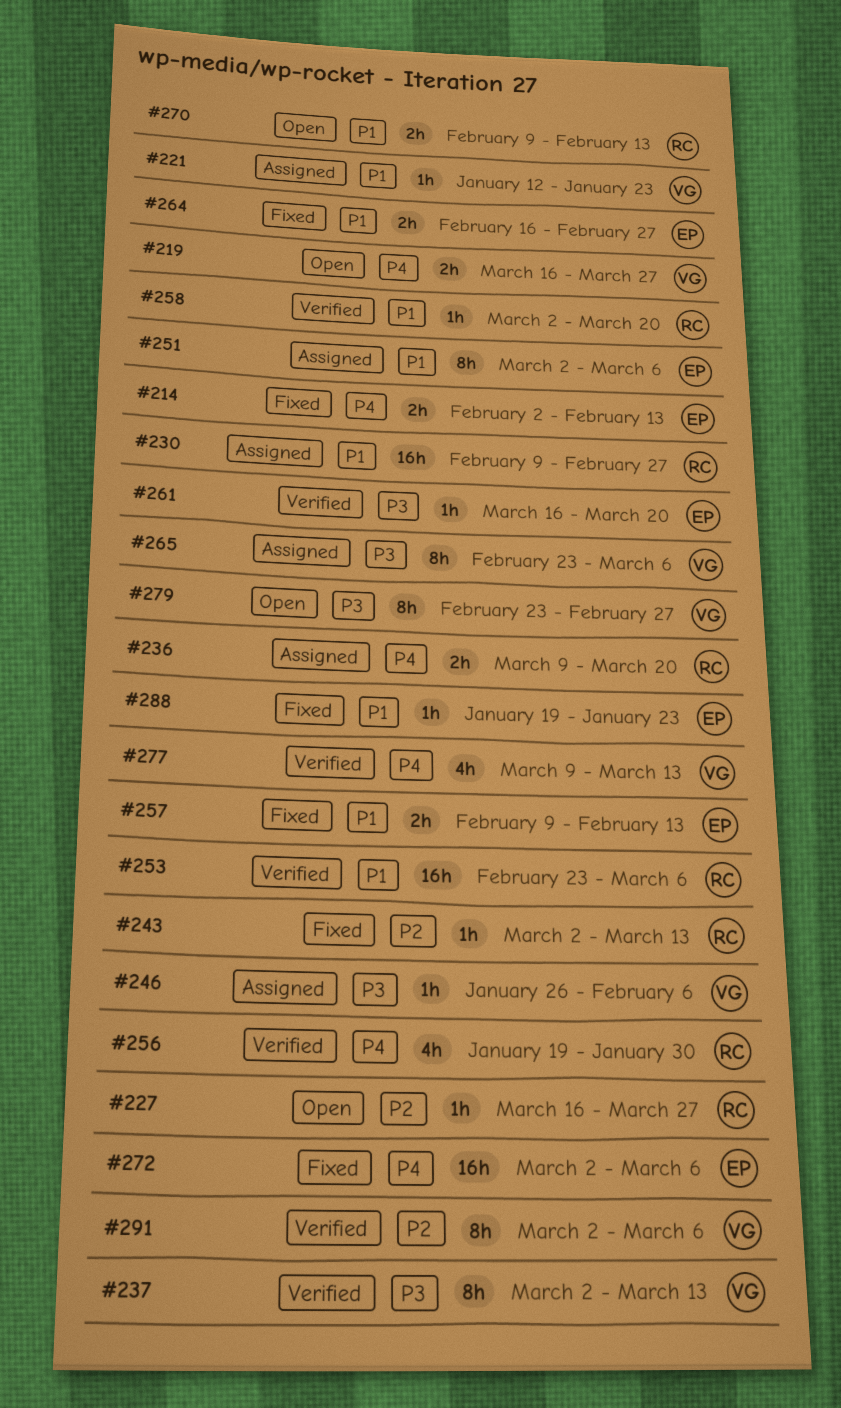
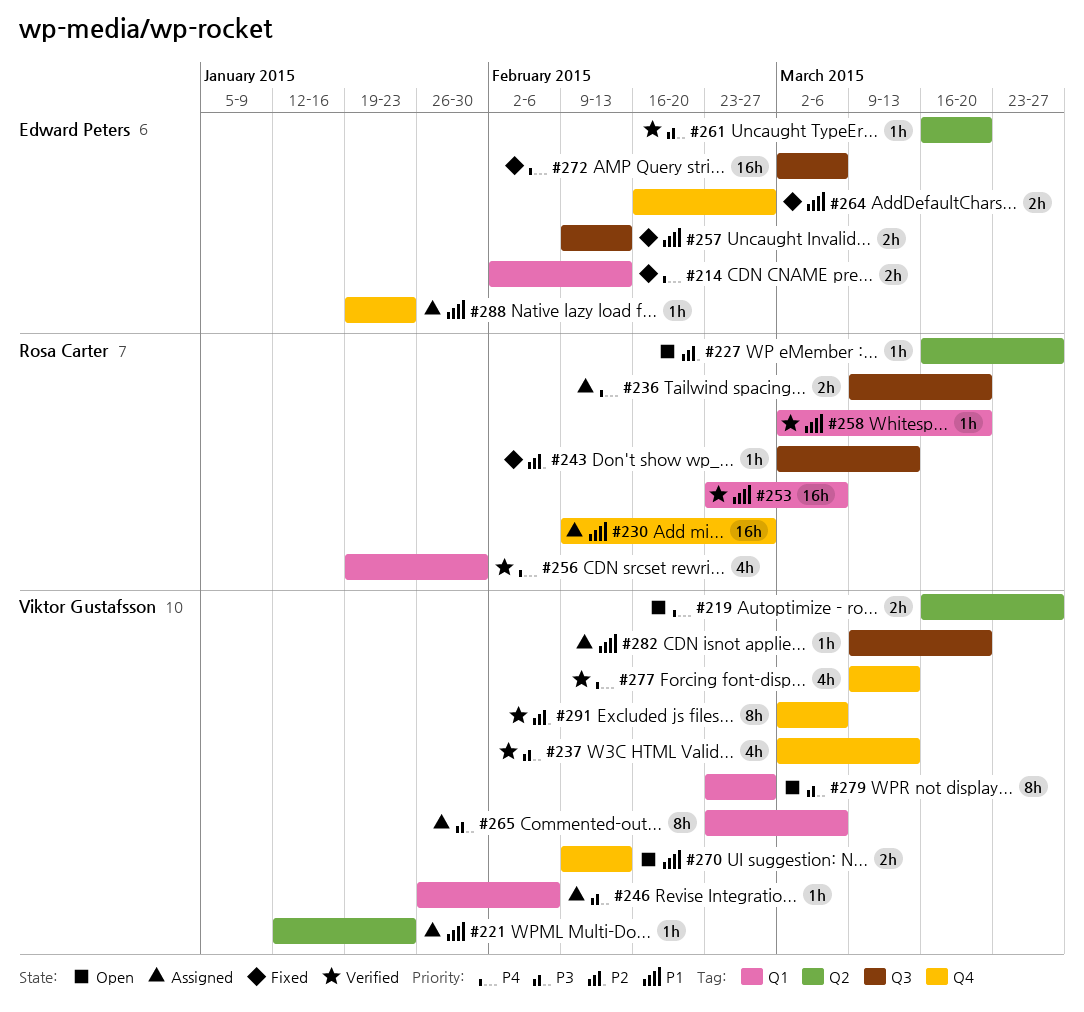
#237, estimate: 8h -> 4h
#251: present -> none
#270, owner: Rosa Carter -> Viktor Gustafsson
#282: none -> present
#288, status: Fixed -> Assigned

